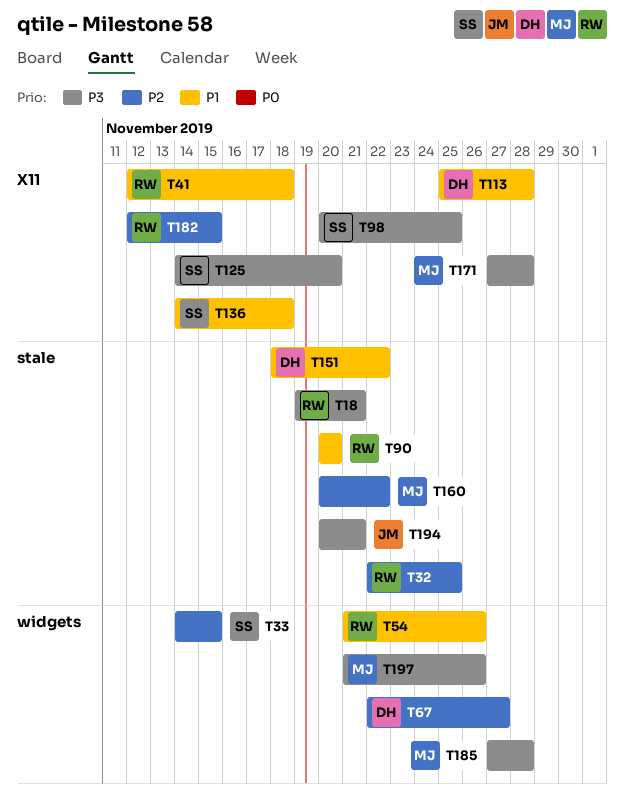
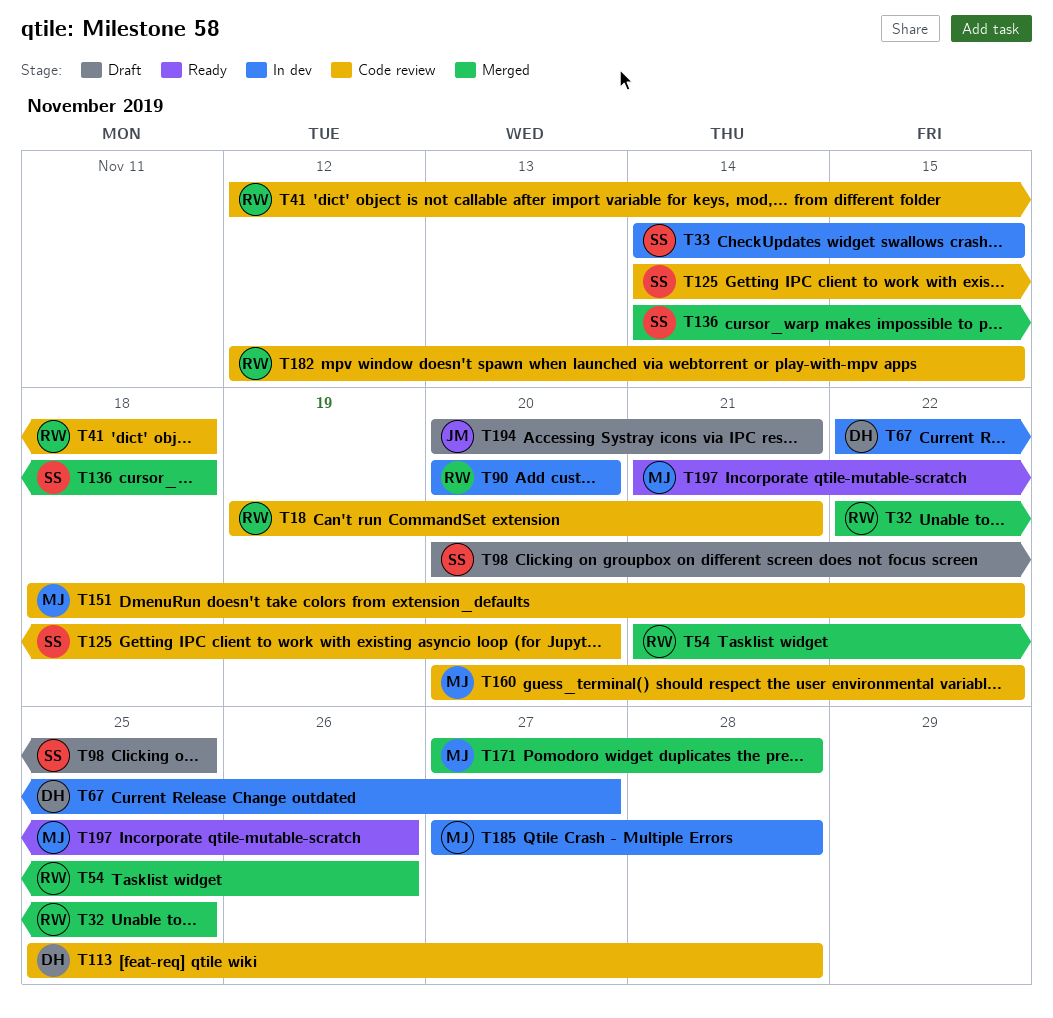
T151, owner: DH -> MJ

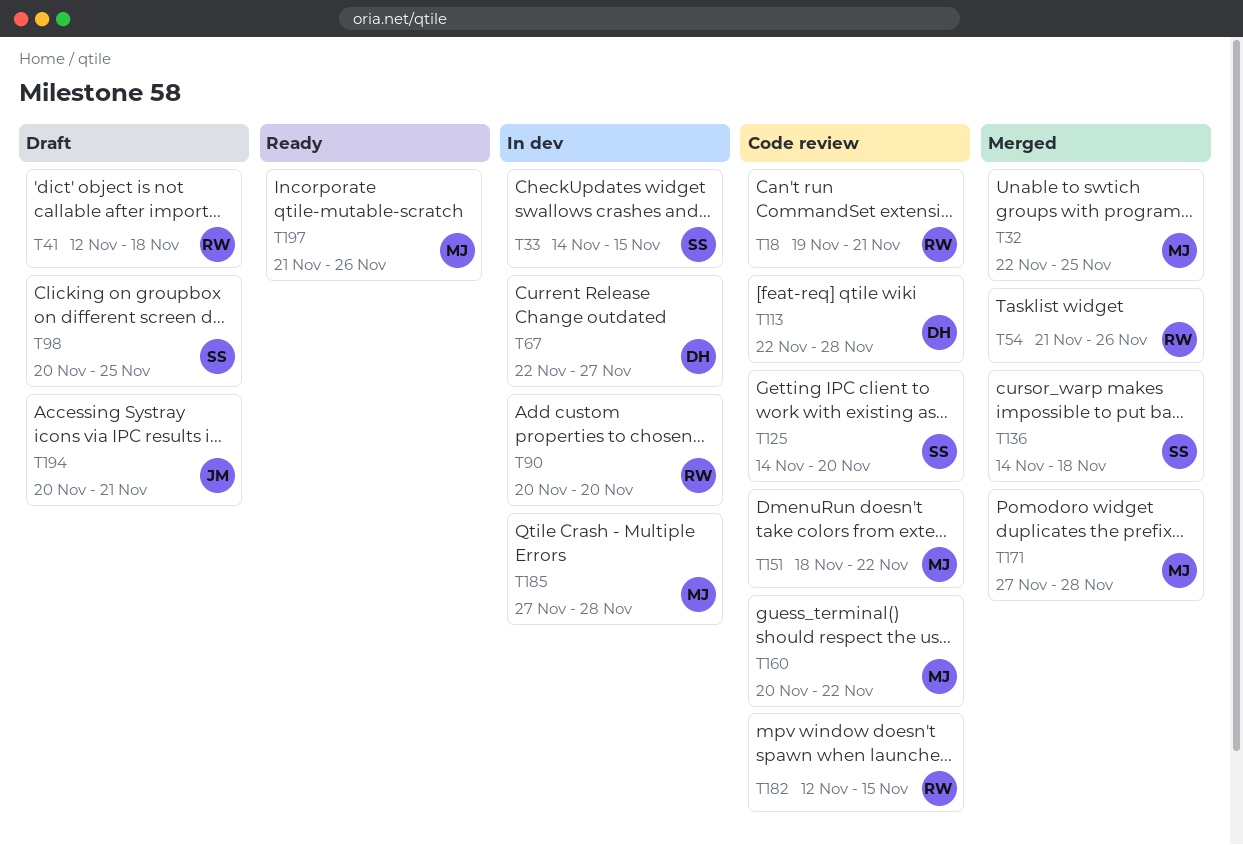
T32, owner: RW -> MJ
T41, status: Code review -> Draft
T113, start: Nov 25 -> Nov 22

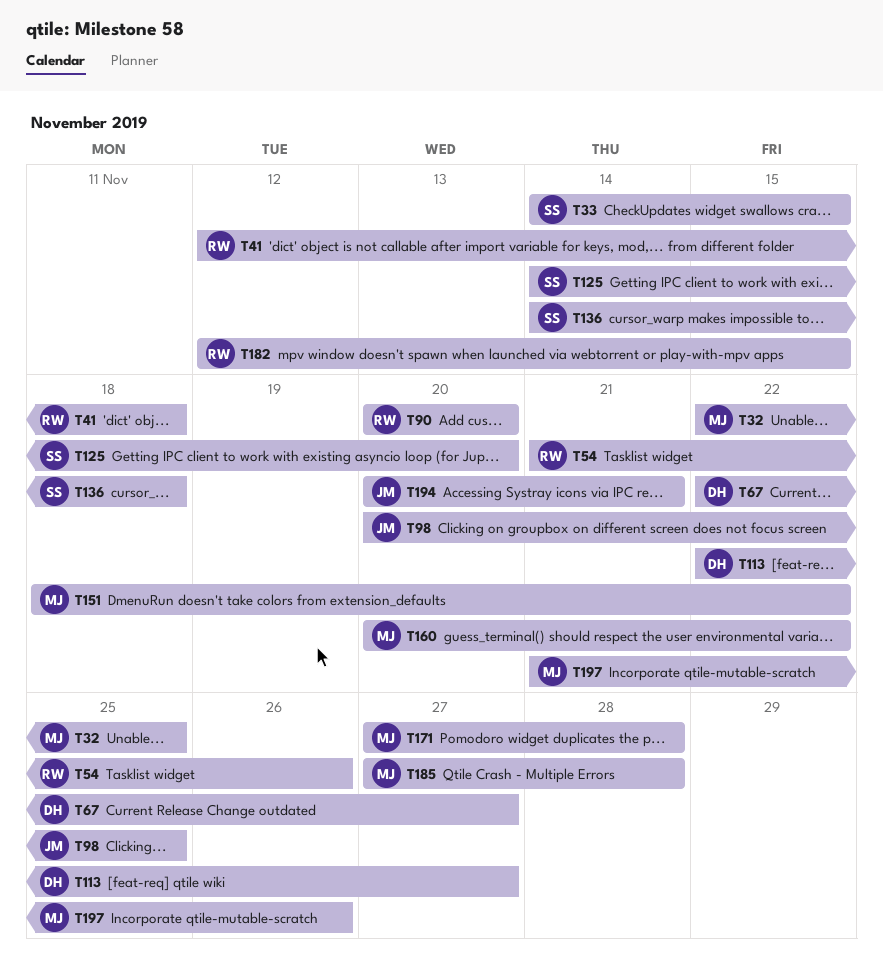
T18: present -> none
T98, owner: SS -> JM
T113, due: Nov 28 -> Nov 27

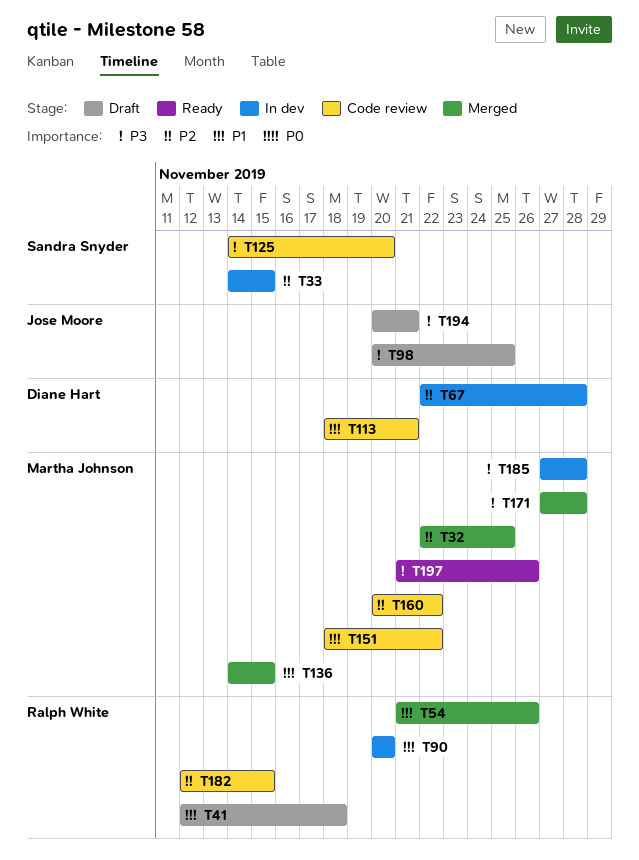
T67, due: Nov 27 -> Nov 28
T113, start: Nov 22 -> Nov 18
T113, due: Nov 27 -> Nov 21
T136, owner: Sandra Snyder -> Martha Johnson
T136, due: Nov 18 -> Nov 15

